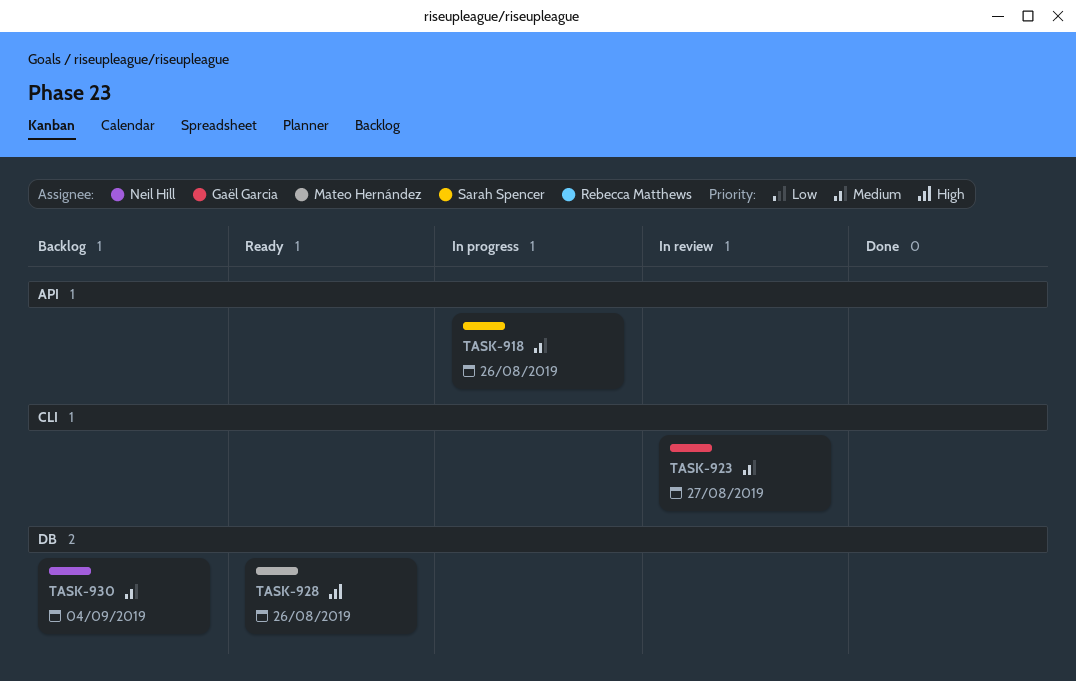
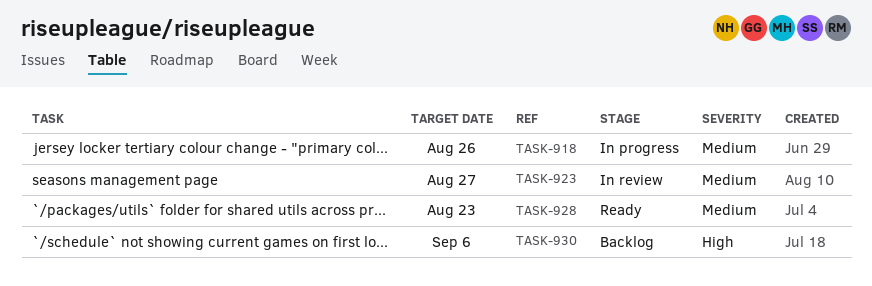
TASK-928, priority: High -> Medium
TASK-928, due: Aug 26 -> Aug 23
TASK-930, priority: Medium -> High
TASK-930, due: Sep 4 -> Sep 6

